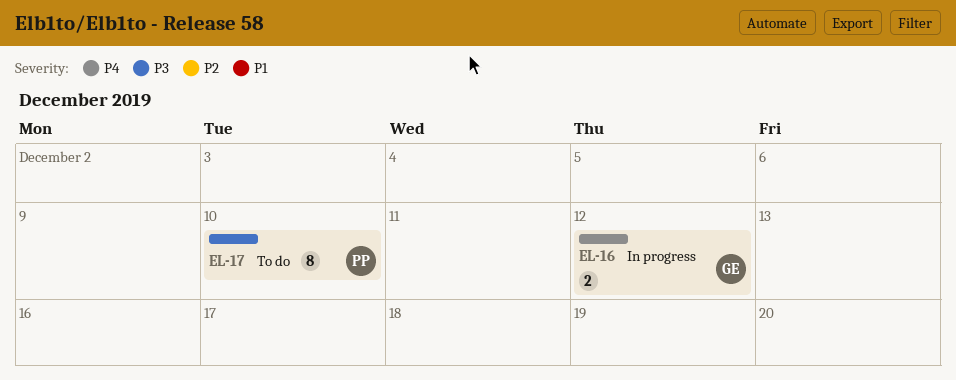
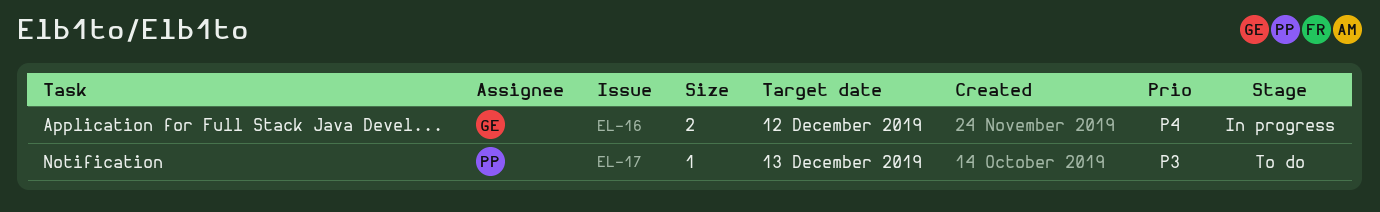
EL-17, estimate: 8 -> 1
EL-17, due: Dec 10 -> Dec 13

